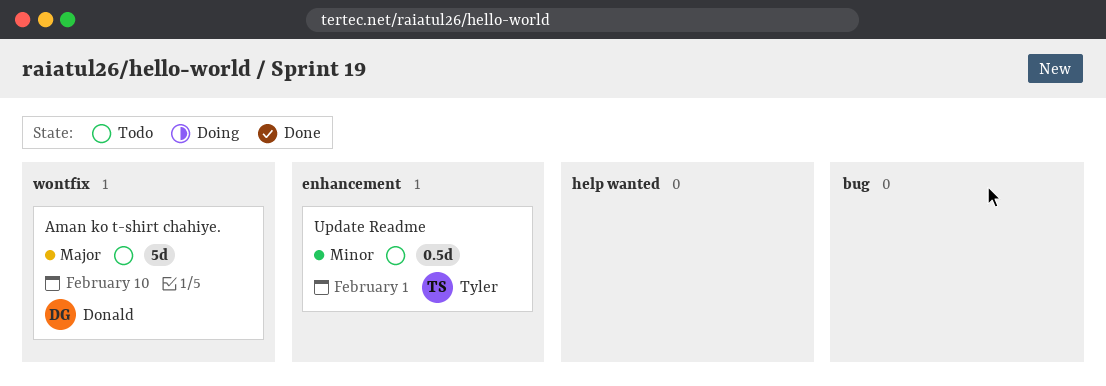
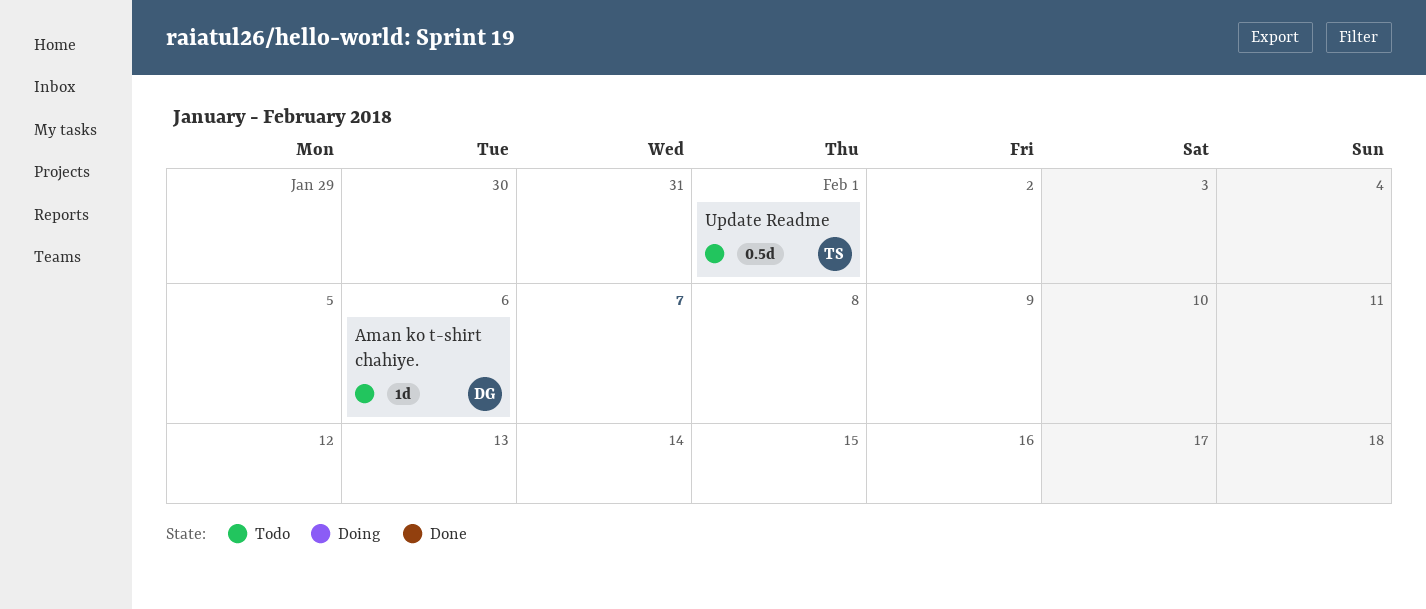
Aman ko t-shirt chahiye., estimate: 5d -> 1d
Aman ko t-shirt chahiye., due: Feb 10 -> Feb 6

